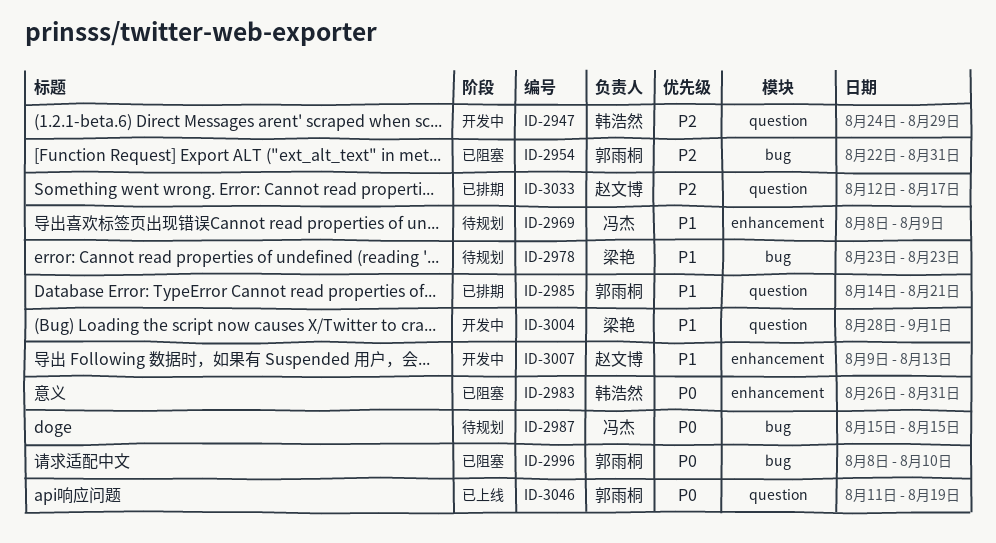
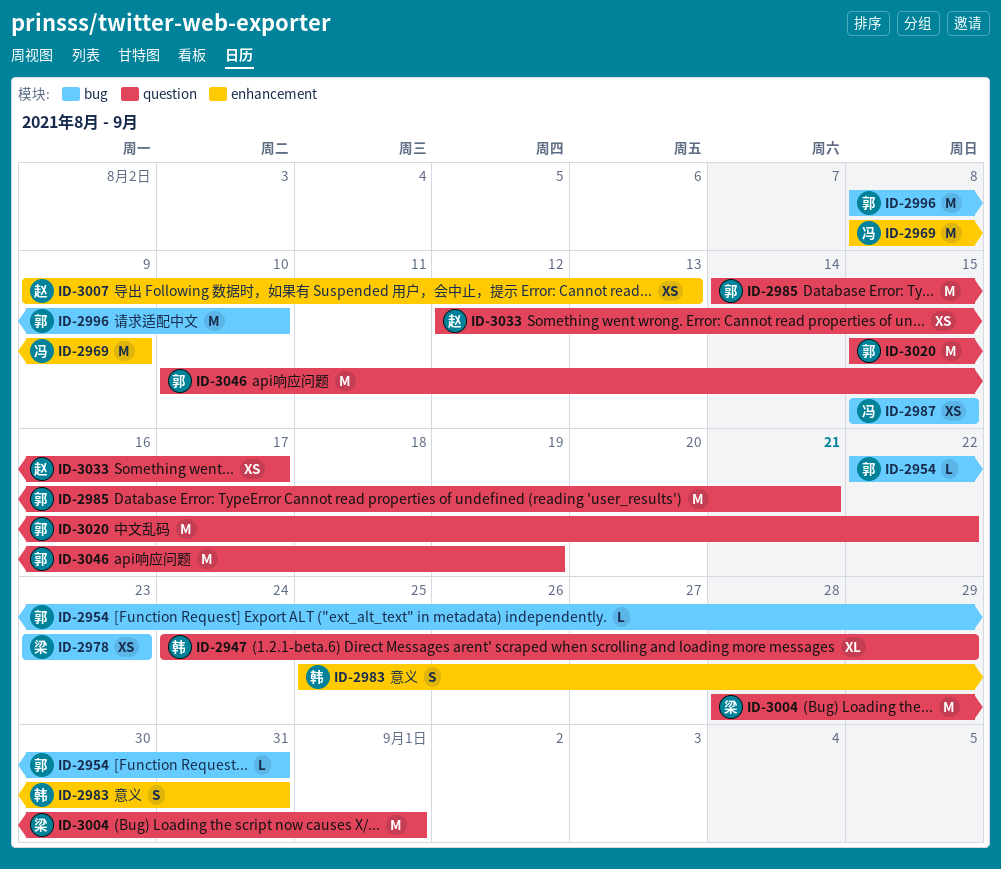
ID-2983, start: Aug 26 -> Aug 25
ID-3020: none -> present
ID-3046, start: Aug 11 -> Aug 10

